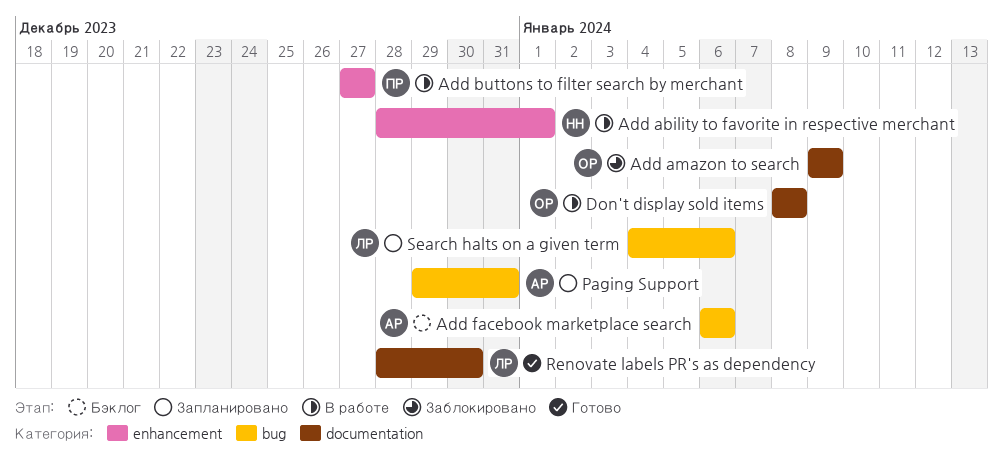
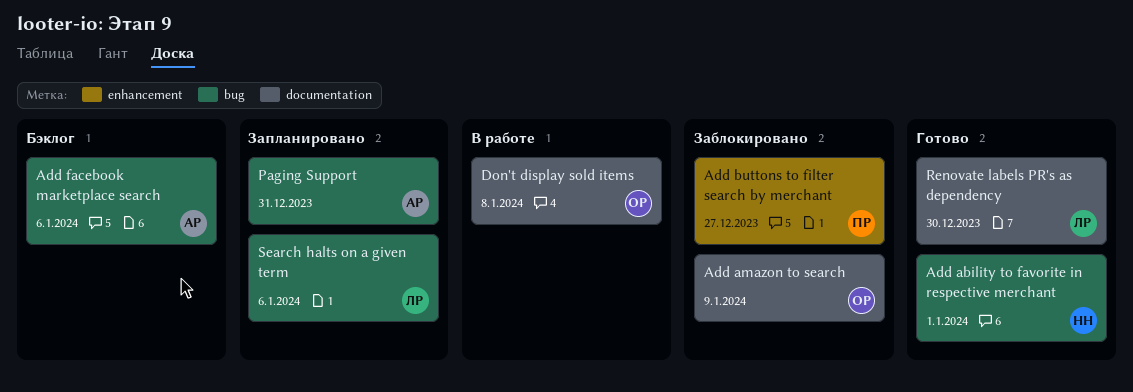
Add ability to favorite in respective merchant, status: В работе -> Готово
Add ability to favorite in respective merchant, label: enhancement -> bug
Add buttons to filter search by merchant, status: В работе -> Заблокировано

